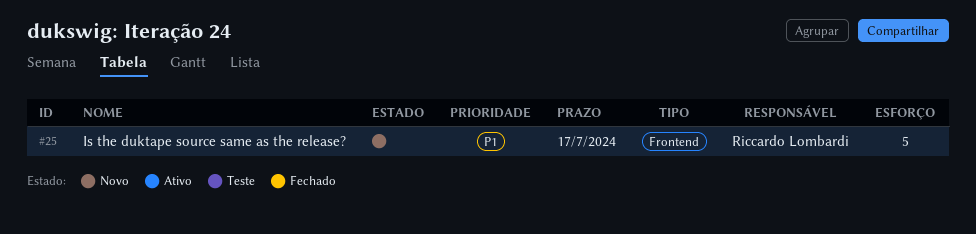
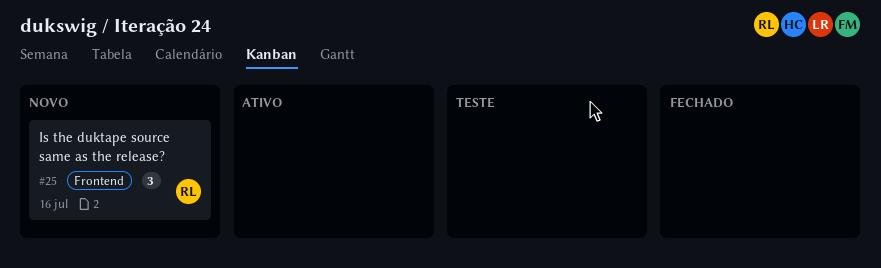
#25, estimate: 5 -> 3
#25, due: Jul 17 -> Jul 16

